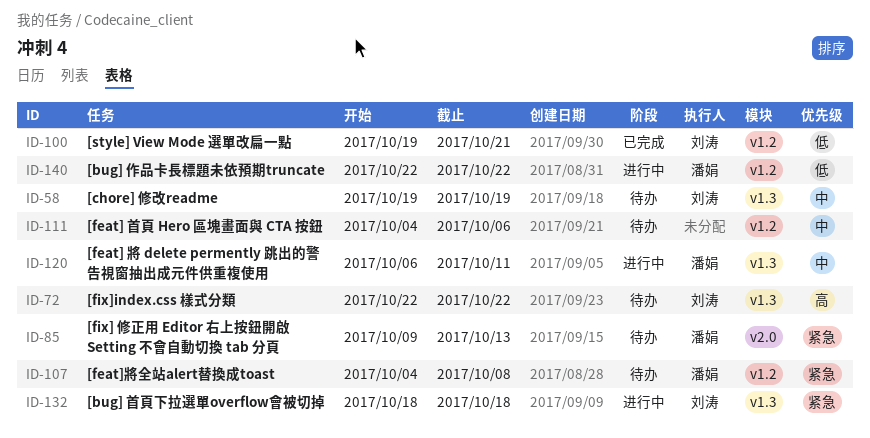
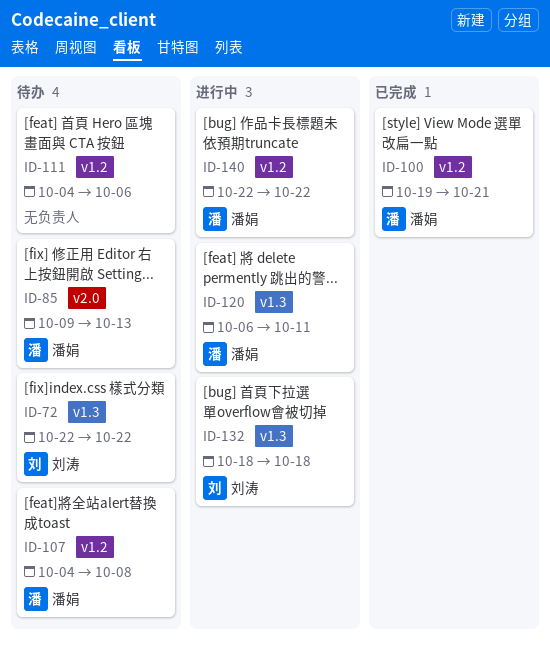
ID-58: present -> none
ID-100, owner: 刘涛 -> 潘娟

